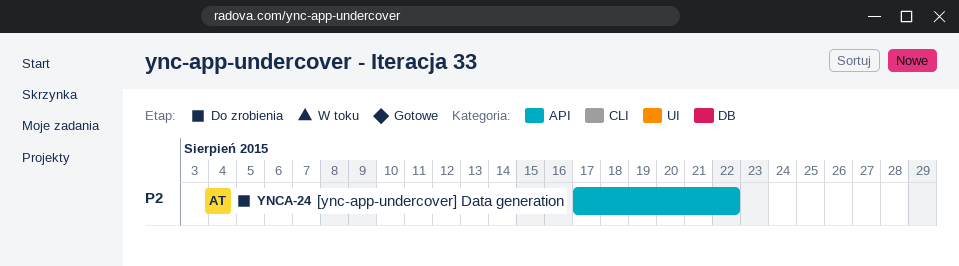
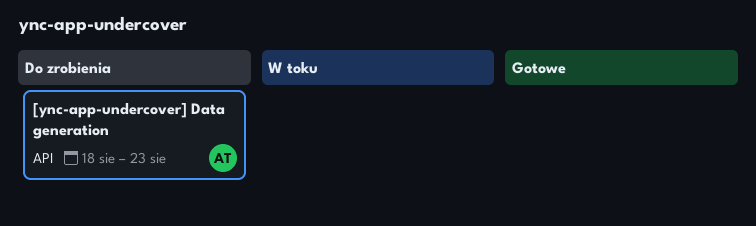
[ync-app-undercover] Data generation, start: Aug 17 -> Aug 18
[ync-app-undercover] Data generation, due: Aug 22 -> Aug 23

